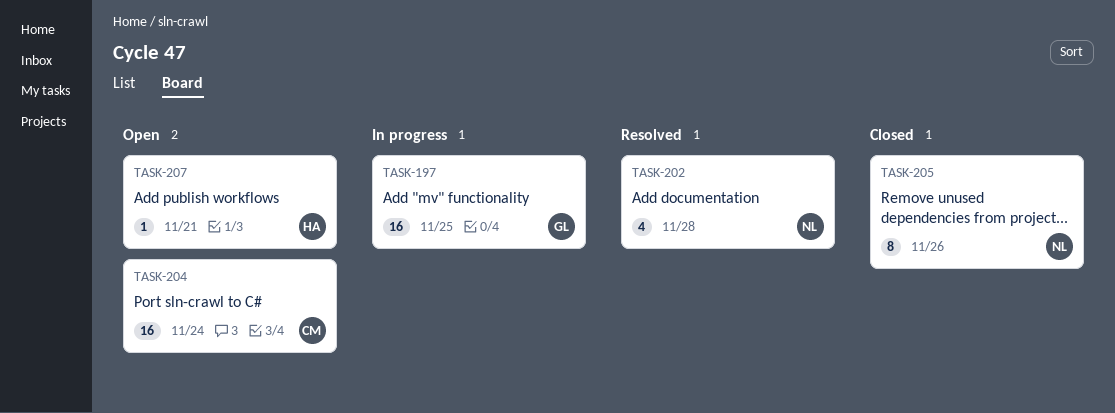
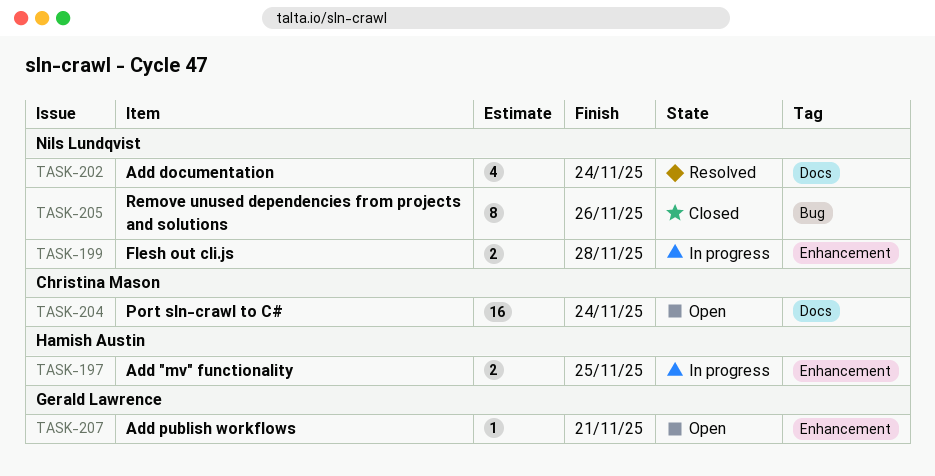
TASK-197, owner: Gerald Lawrence -> Hamish Austin
TASK-197, estimate: 16 -> 2
TASK-199: none -> present
TASK-202, due: Nov 28 -> Nov 24
TASK-207, owner: Hamish Austin -> Gerald Lawrence

